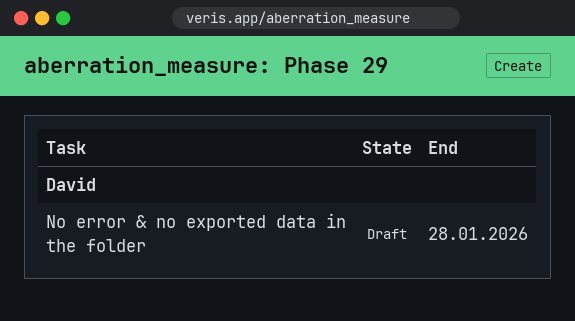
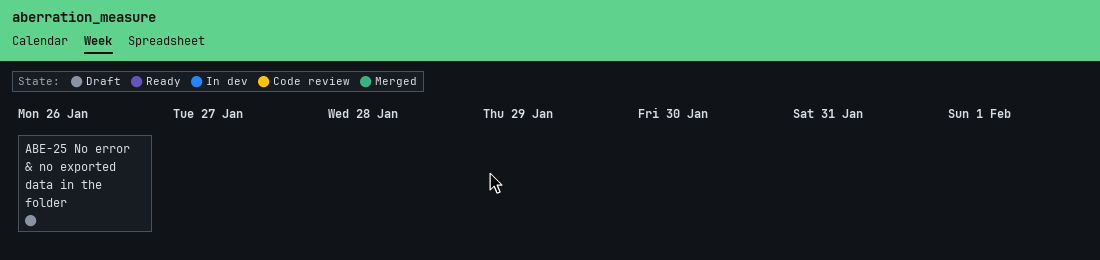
No error & no exported data in the folder, due: Jan 28 -> Jan 26

